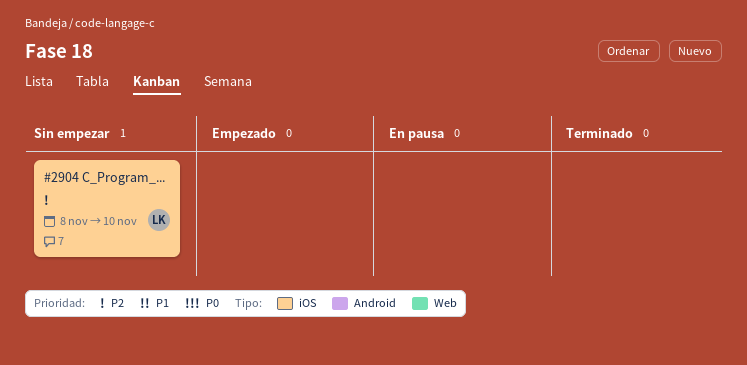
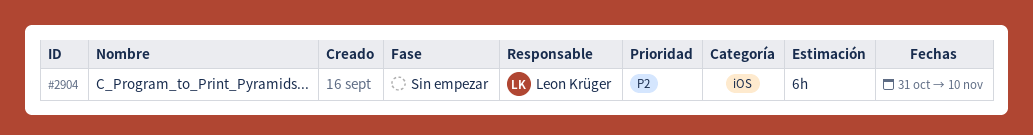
#2904, start: Nov 8 -> Oct 31

